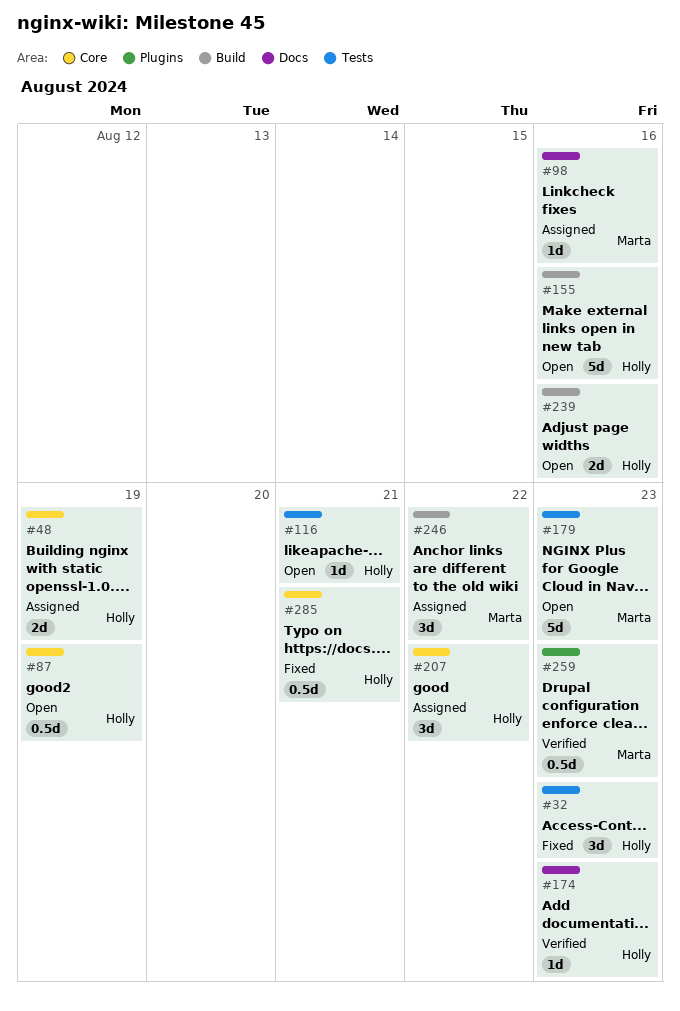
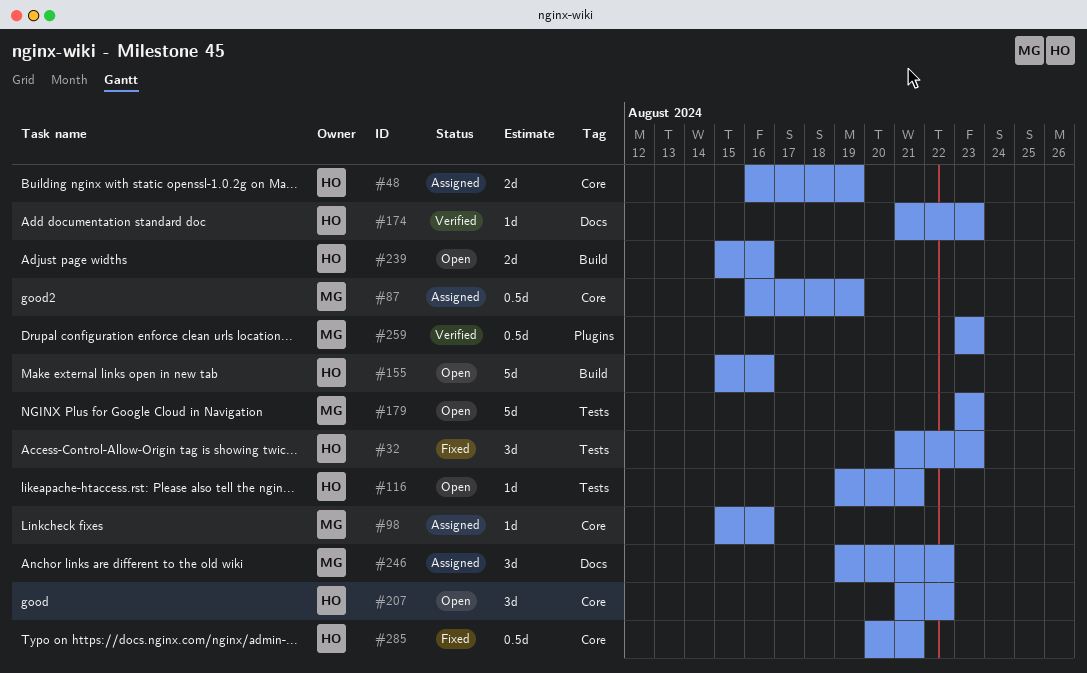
#87, status: Open -> Assigned
#87, owner: Holly -> Marta
#98, label: Docs -> Core
#207, status: Assigned -> Open
#246, label: Build -> Docs

